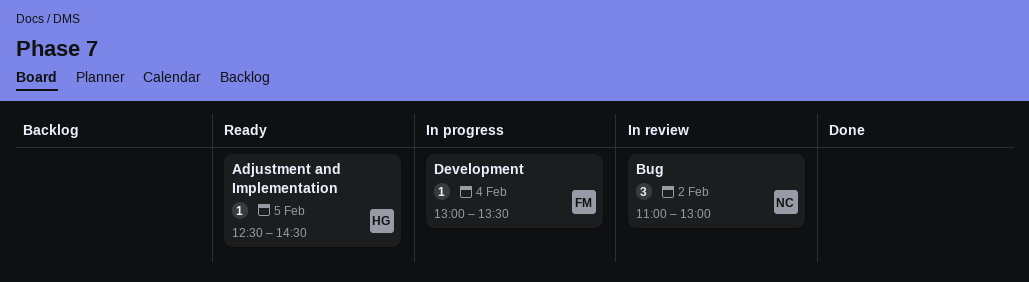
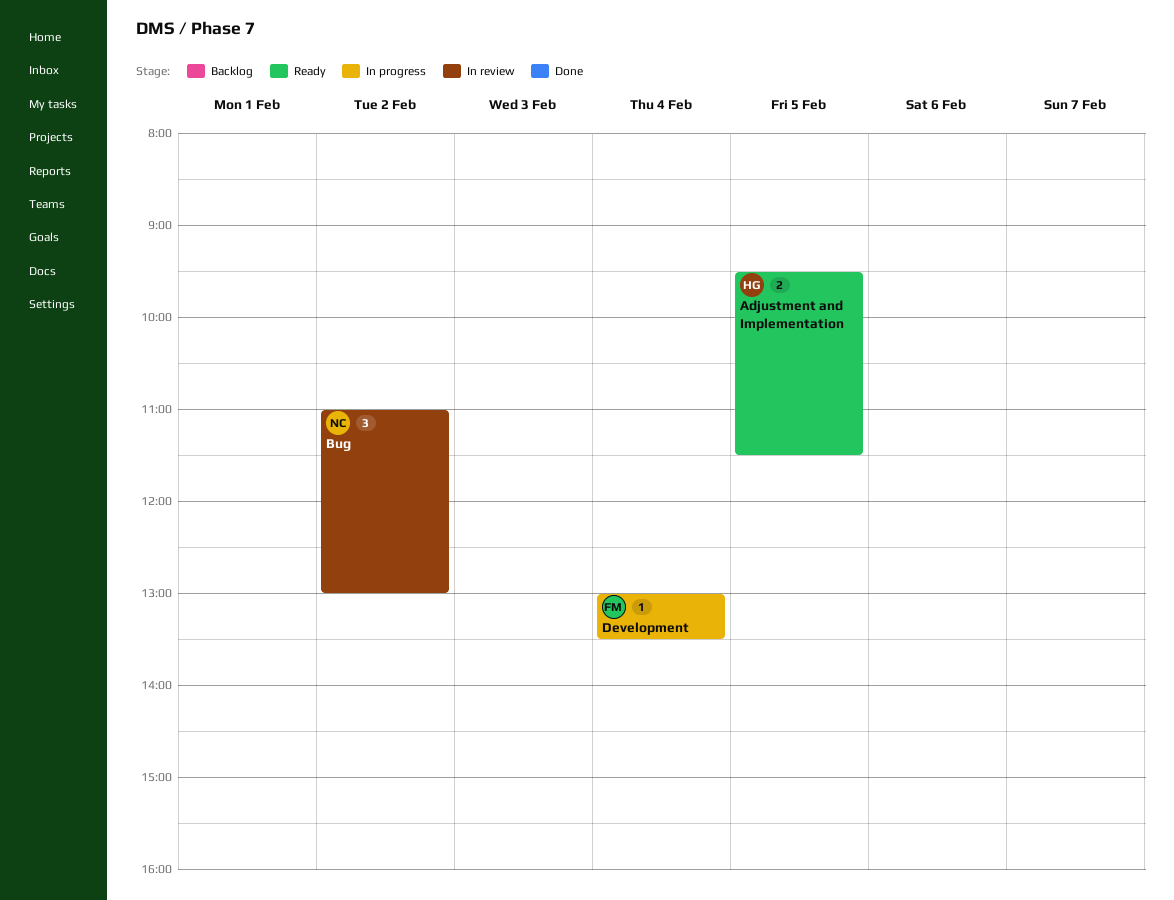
Adjustment and Implementation, estimate: 1 -> 2
Adjustment and Implementation, begins: 12:30 -> 09:30
Adjustment and Implementation, ends: 14:30 -> 11:30

